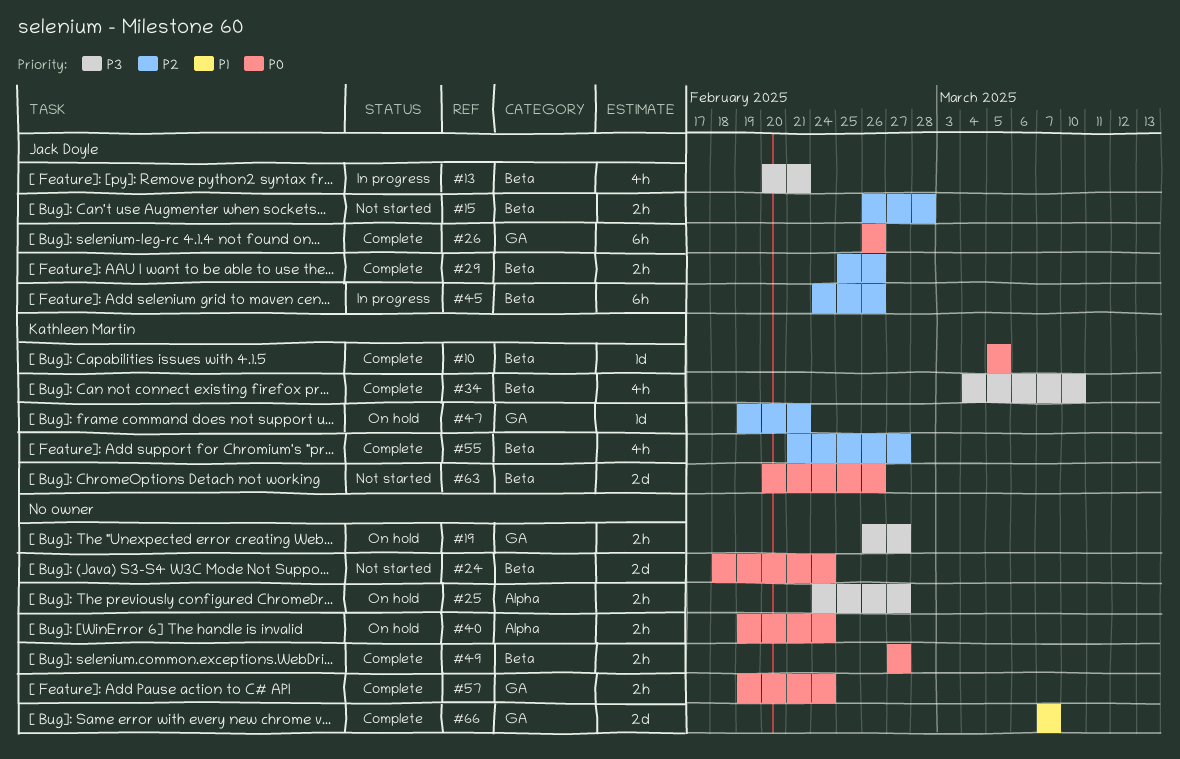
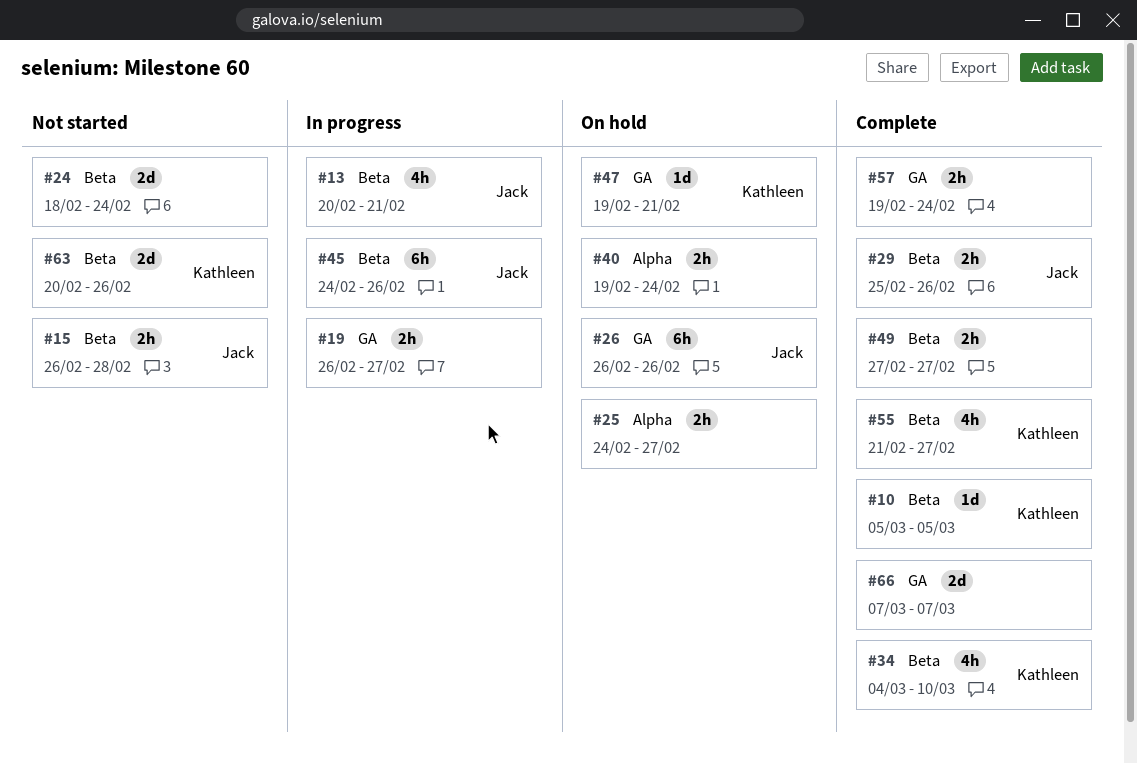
#19, status: On hold -> In progress
#26, status: Complete -> On hold

